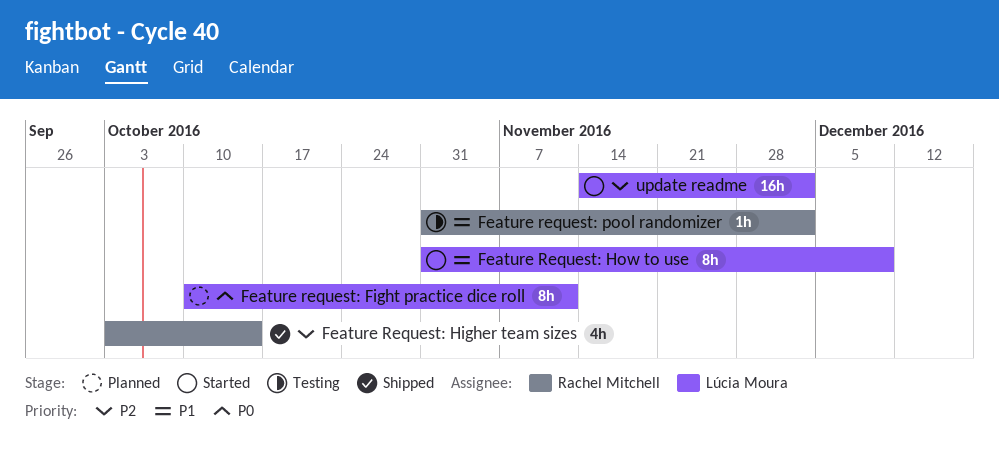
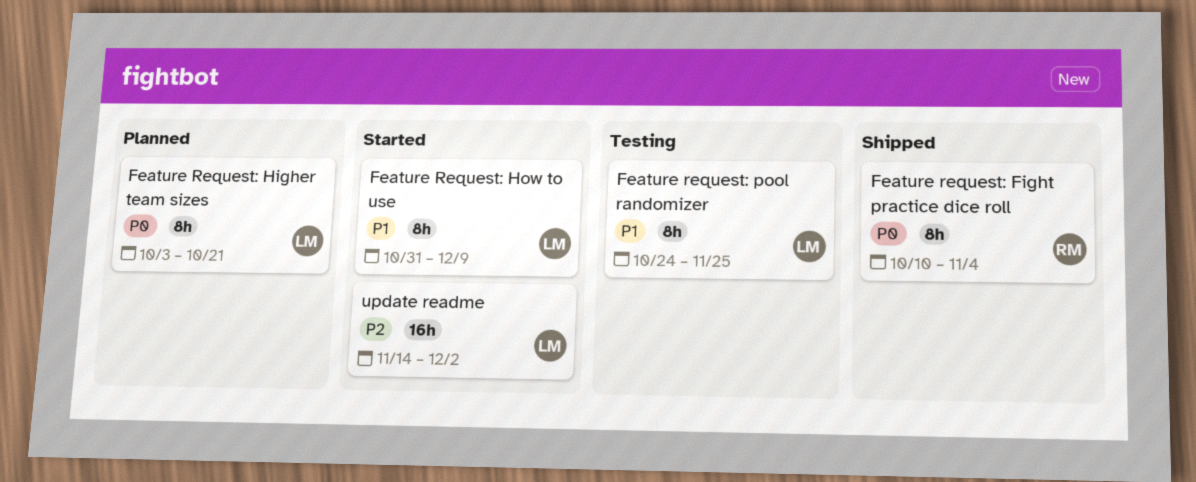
Feature request: Fight practice dice roll, status: Planned -> Shipped
Feature request: Fight practice dice roll, owner: Lúcia Moura -> Rachel Mitchell
Feature request: Fight practice dice roll, due: Nov 11 -> Nov 4
Feature Request: Higher team sizes, status: Shipped -> Planned
Feature Request: Higher team sizes, owner: Rachel Mitchell -> Lúcia Moura
Feature Request: Higher team sizes, priority: P2 -> P0
Feature Request: Higher team sizes, estimate: 4h -> 8h
Feature Request: Higher team sizes, due: Oct 14 -> Oct 21
Feature request: pool randomizer, owner: Rachel Mitchell -> Lúcia Moura
Feature request: pool randomizer, estimate: 1h -> 8h
Feature request: pool randomizer, start: Oct 31 -> Oct 24
Feature request: pool randomizer, due: Dec 2 -> Nov 25

